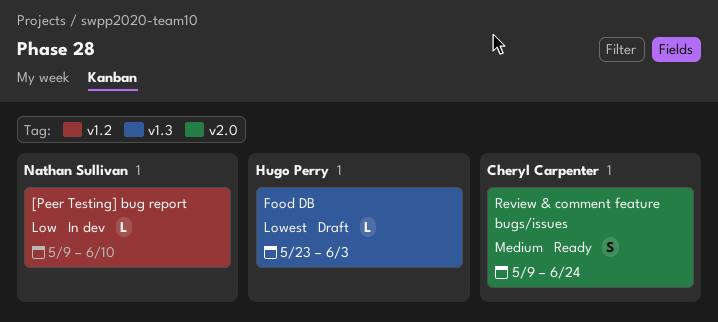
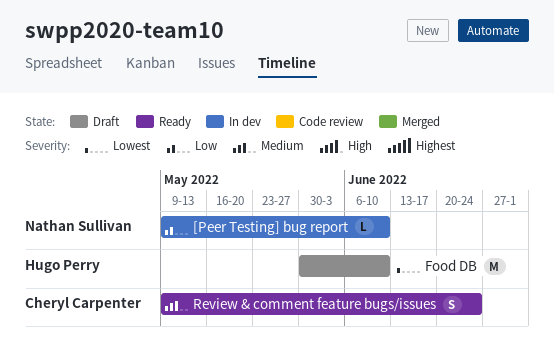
Food DB, estimate: L -> M
Food DB, start: May 23 -> May 30
Food DB, due: Jun 3 -> Jun 10

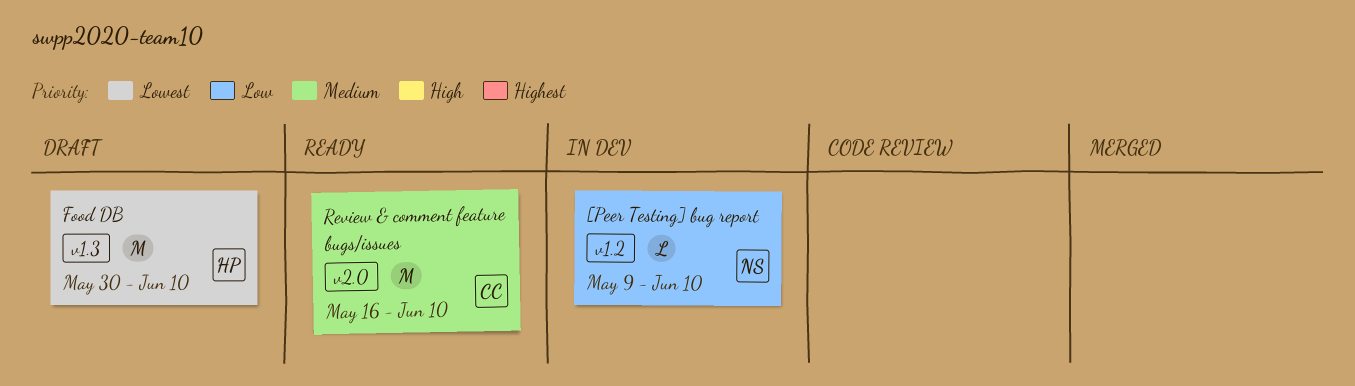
Review & comment feature bugs/issues, estimate: S -> M
Review & comment feature bugs/issues, start: May 9 -> May 16
Review & comment feature bugs/issues, due: Jun 24 -> Jun 10

